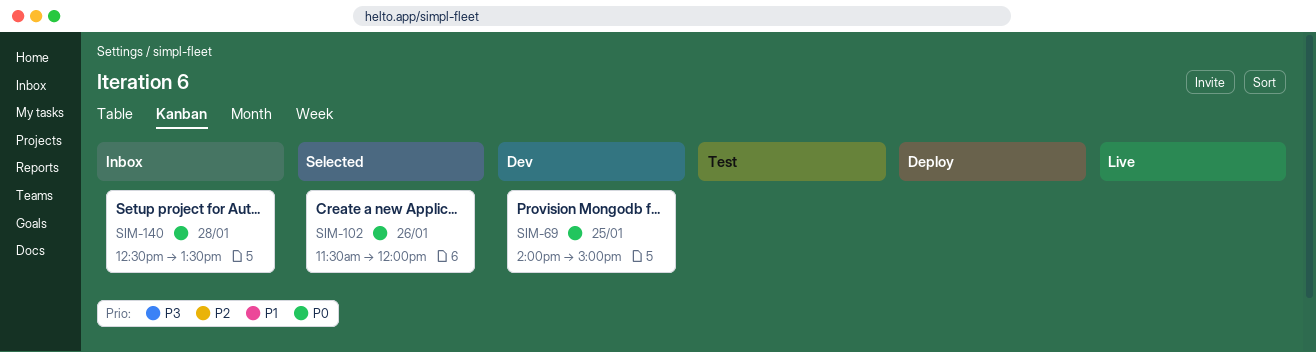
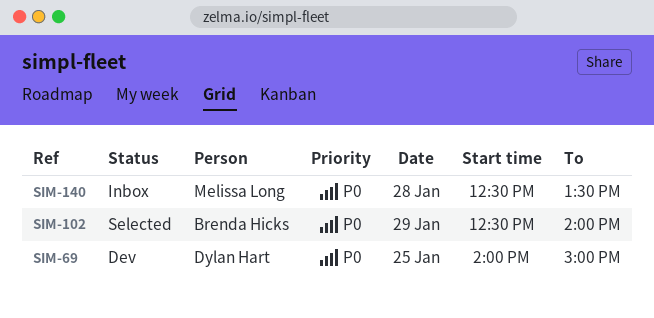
SIM-102, day: Jan 26 -> Jan 29
SIM-102, begins: 11:30 -> 12:30
SIM-102, ends: 12:00 -> 14:00

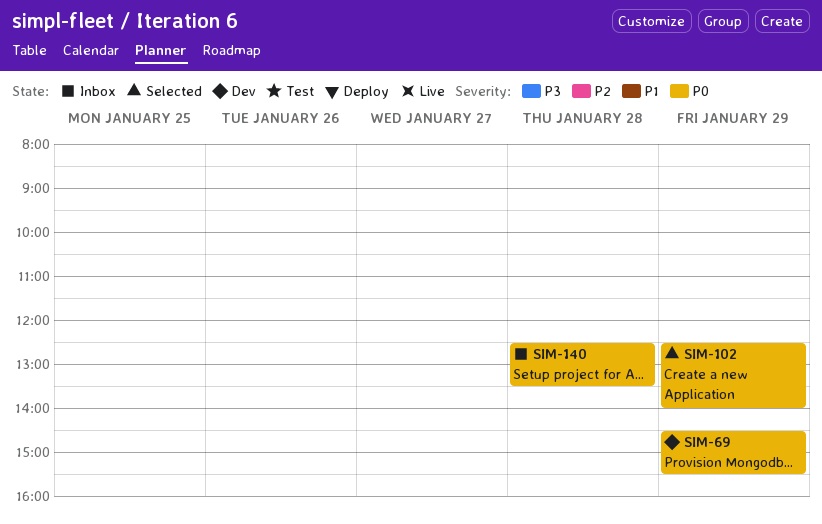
SIM-69, day: Jan 25 -> Jan 29
SIM-69, begins: 14:00 -> 14:30
SIM-69, ends: 15:00 -> 15:30

